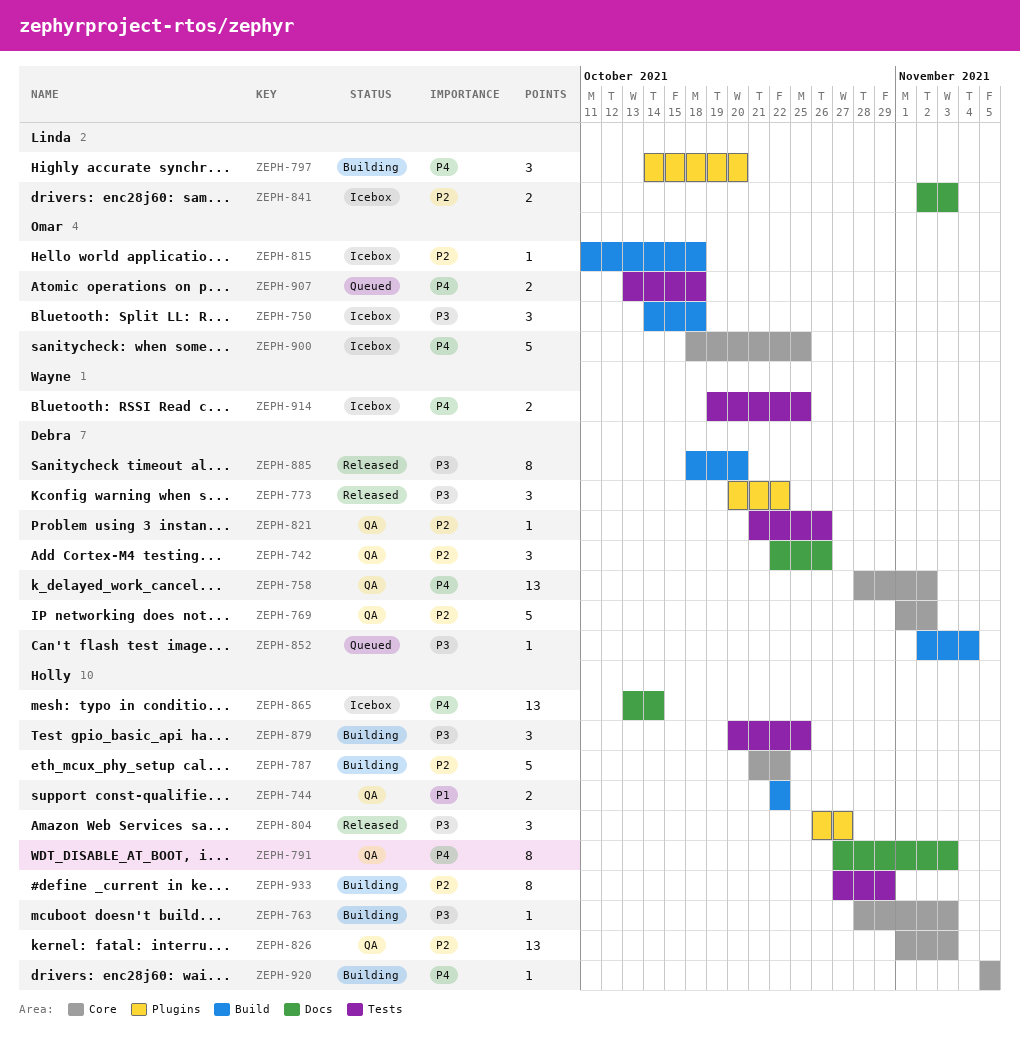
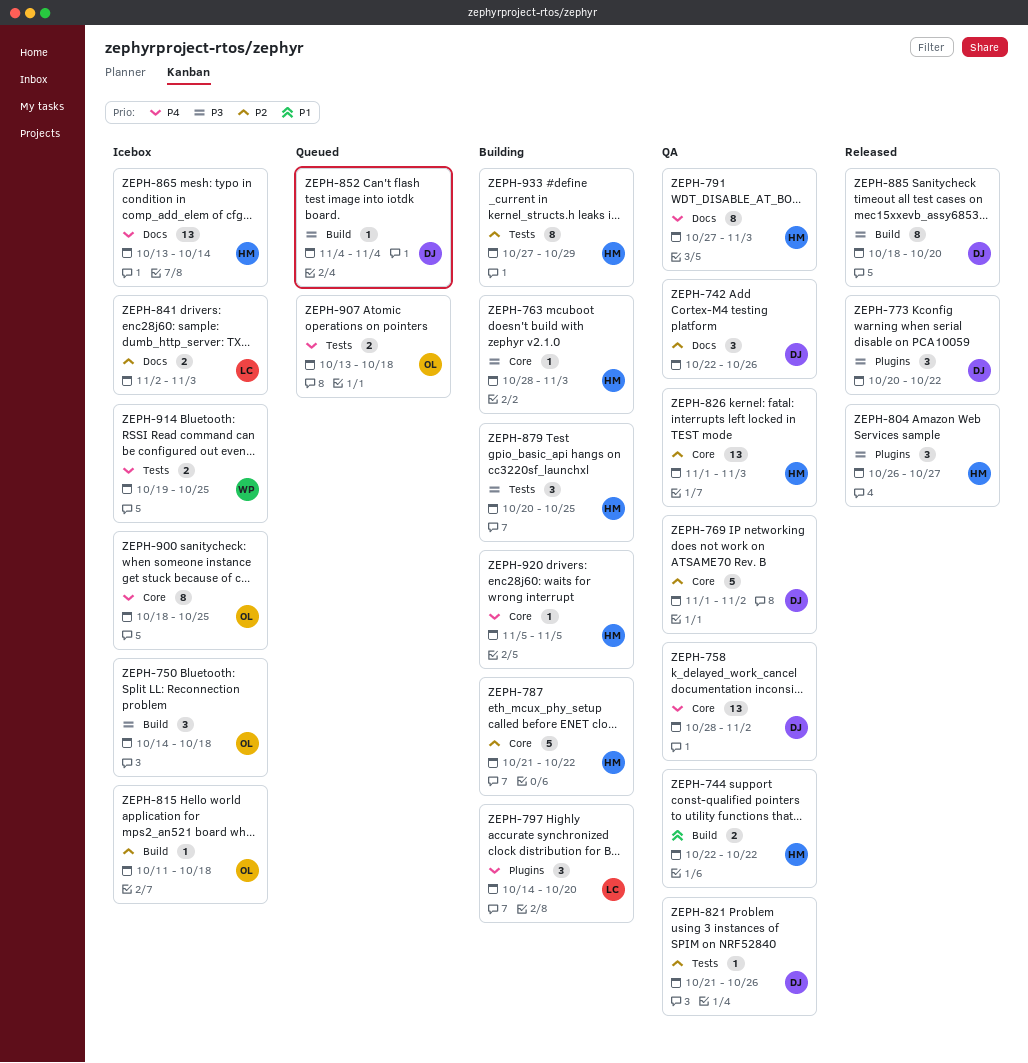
ZEPH-852, start: Nov 2 -> Nov 4
ZEPH-900, estimate: 5 -> 8

